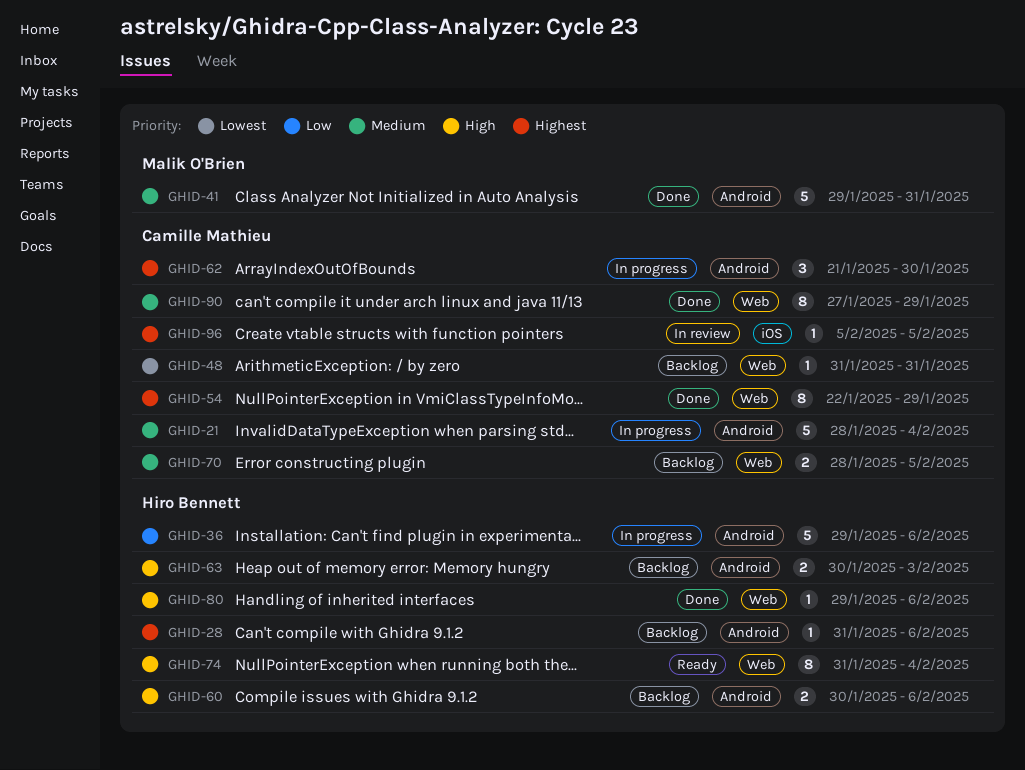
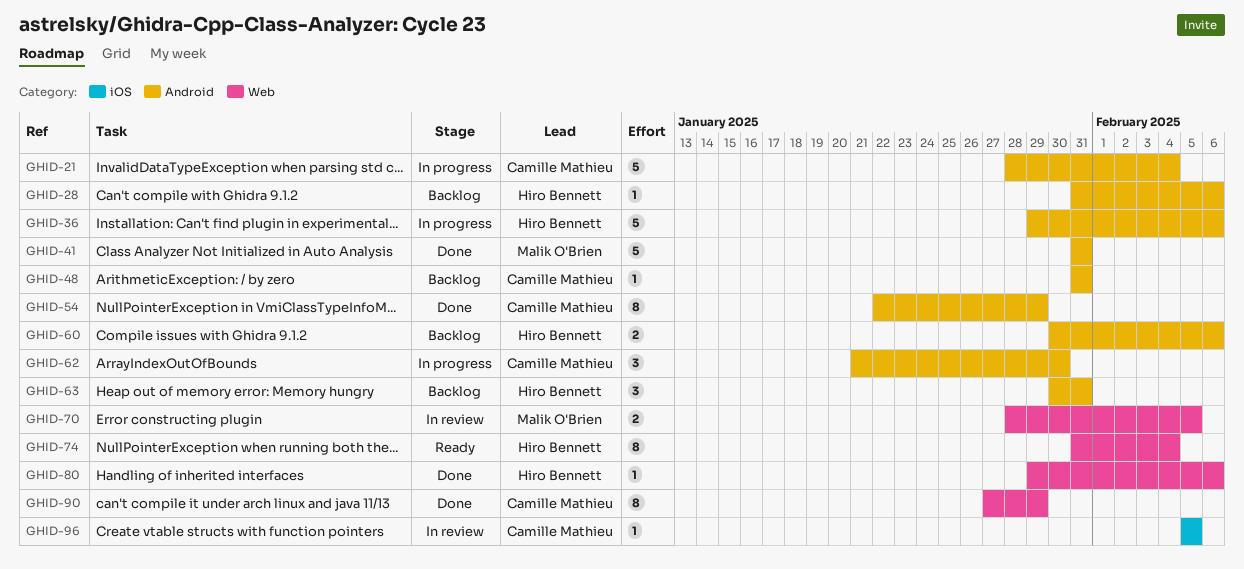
GHID-41, start: Jan 29 -> Jan 31
GHID-48, label: Web -> Android
GHID-54, label: Web -> Android
GHID-63, estimate: 2 -> 3
GHID-63, due: Feb 3 -> Jan 31
GHID-70, status: Backlog -> In review
GHID-70, owner: Camille Mathieu -> Malik O'Brien

